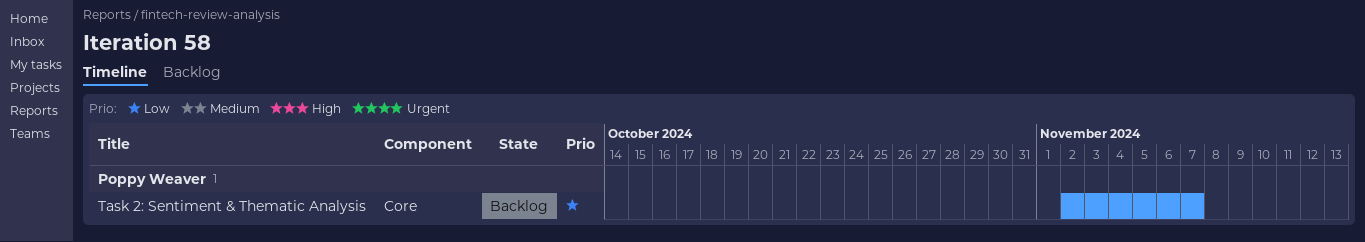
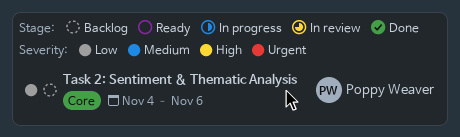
Task 2: Sentiment & Thematic Analysis, start: Nov 2 -> Nov 4
Task 2: Sentiment & Thematic Analysis, due: Nov 7 -> Nov 6

